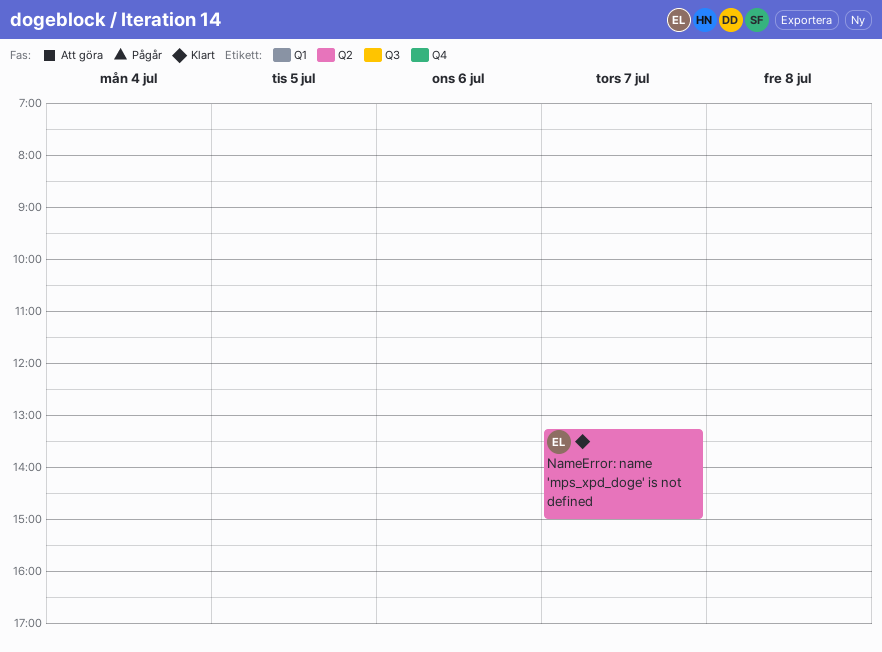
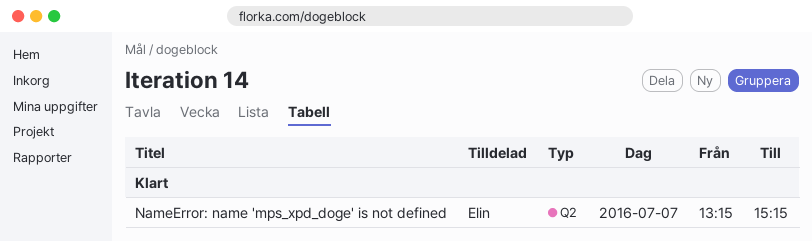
NameError: name 'mps_xpd_doge' is not defined, ends: 15:00 -> 15:15

